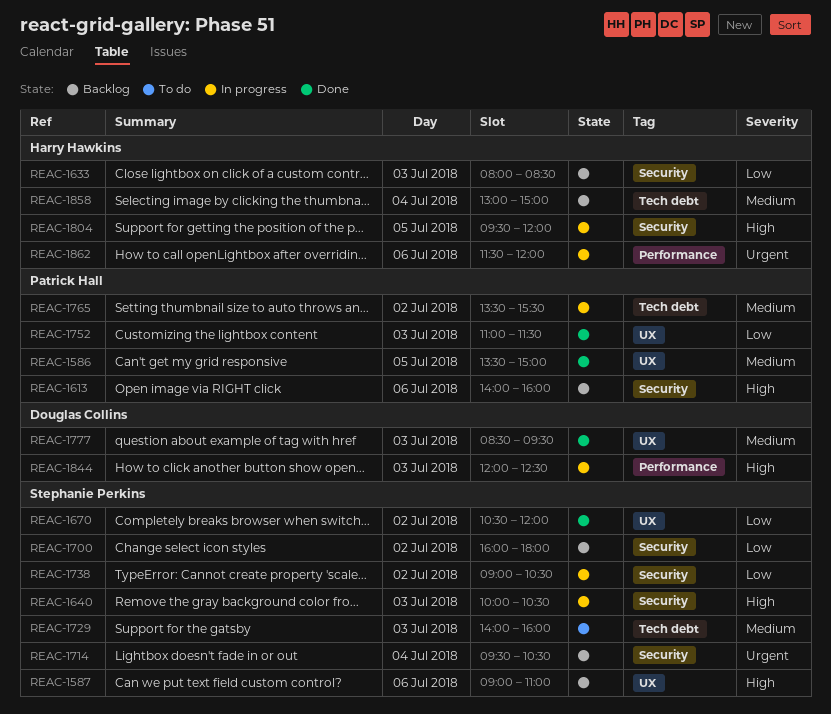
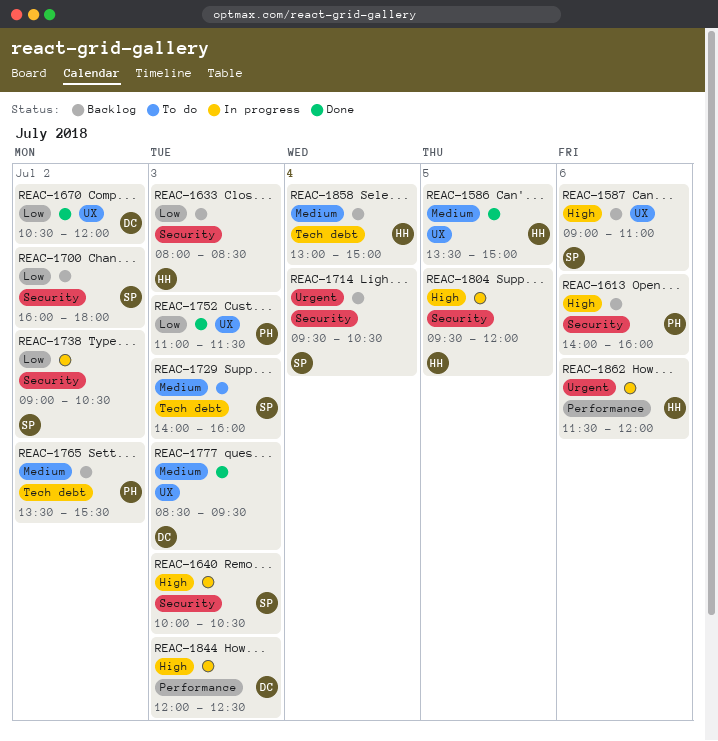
REAC-1586, owner: Patrick Hall -> Harry Hawkins
REAC-1670, owner: Stephanie Perkins -> Douglas Collins
REAC-1765, status: In progress -> Backlog

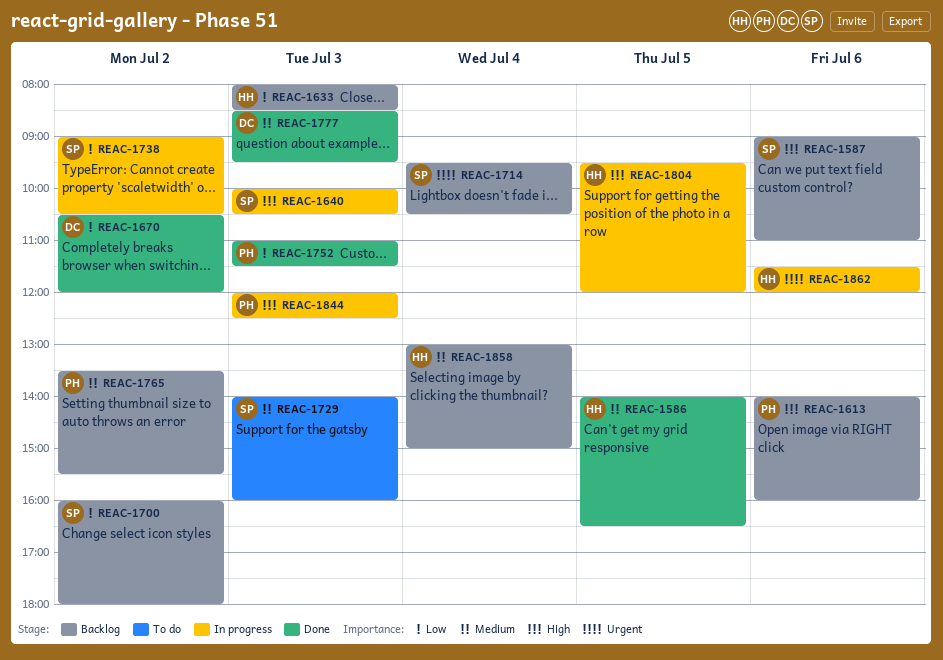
REAC-1586, begins: 13:30 -> 14:00
REAC-1586, ends: 15:00 -> 16:30
REAC-1844, owner: DC -> PH

